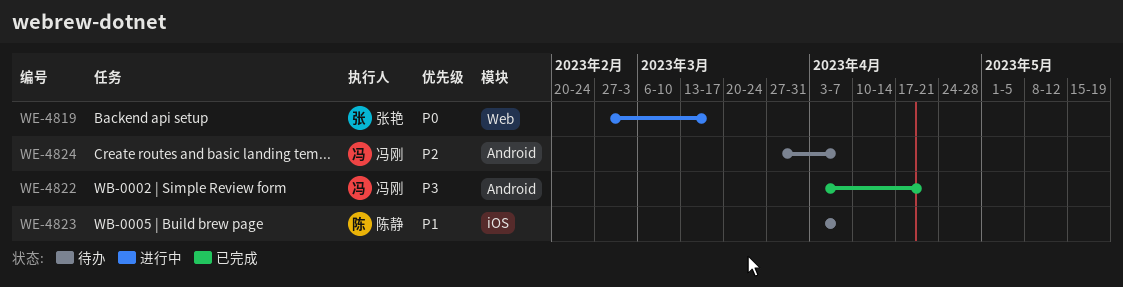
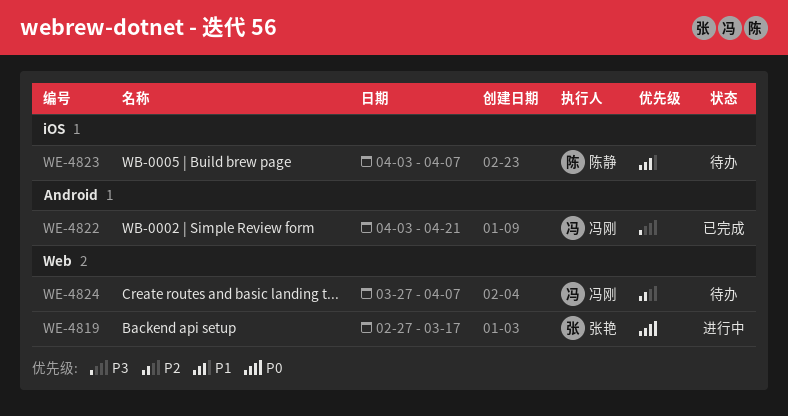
WE-4824, label: Android -> Web

